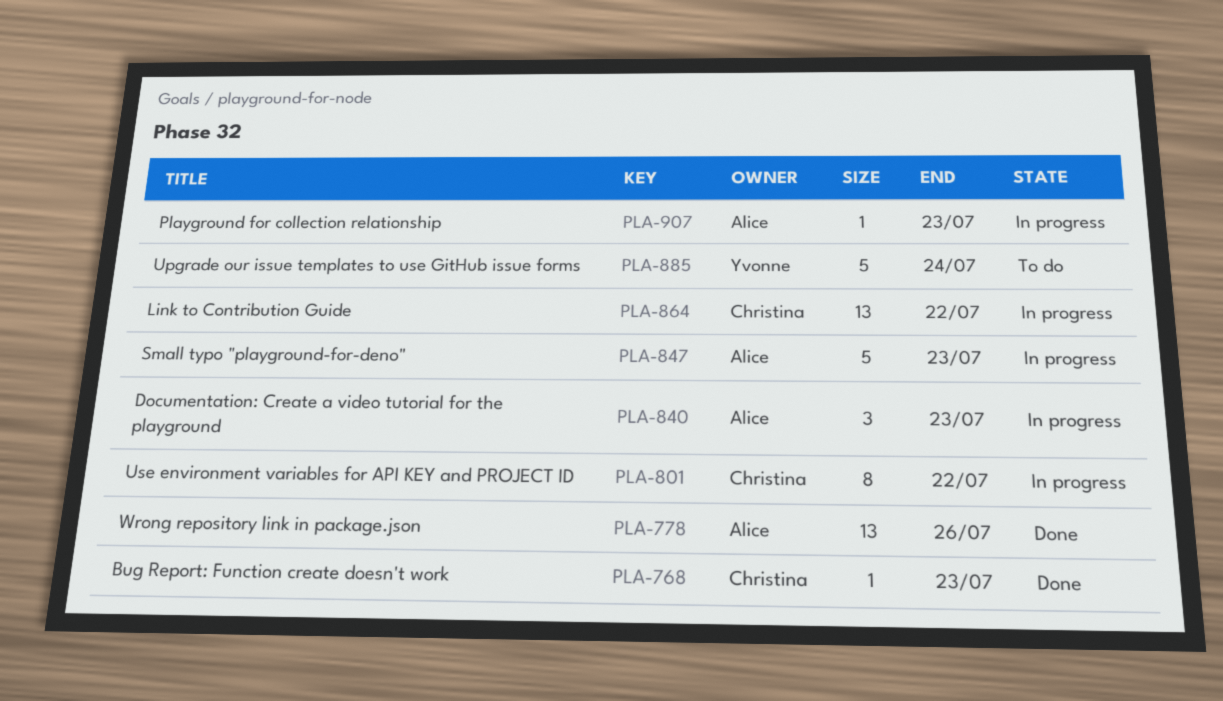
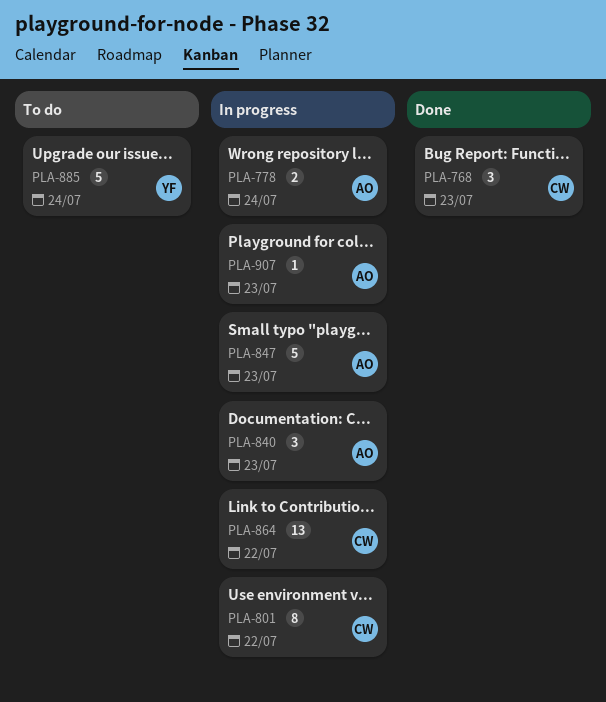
PLA-768, estimate: 1 -> 3
PLA-778, status: Done -> In progress
PLA-778, estimate: 13 -> 2
PLA-778, due: Jul 26 -> Jul 24

